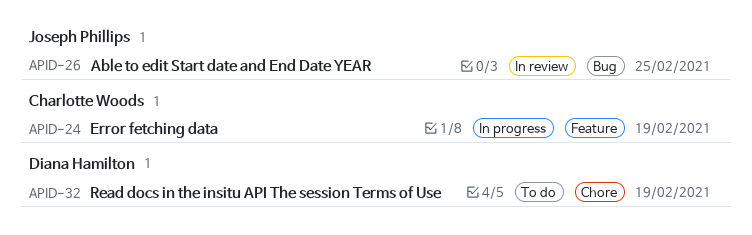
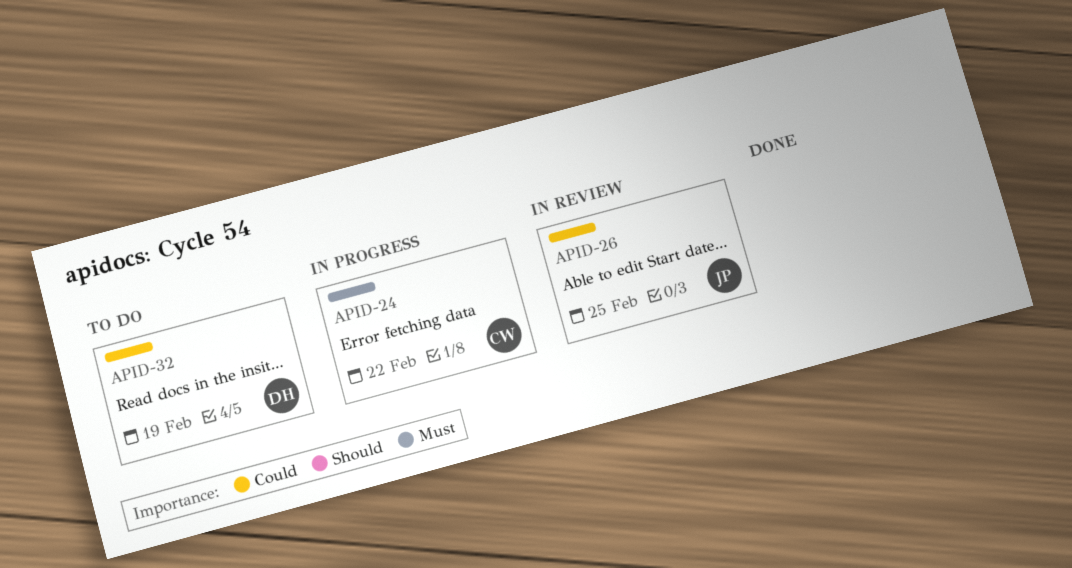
APID-24, due: Feb 19 -> Feb 22

